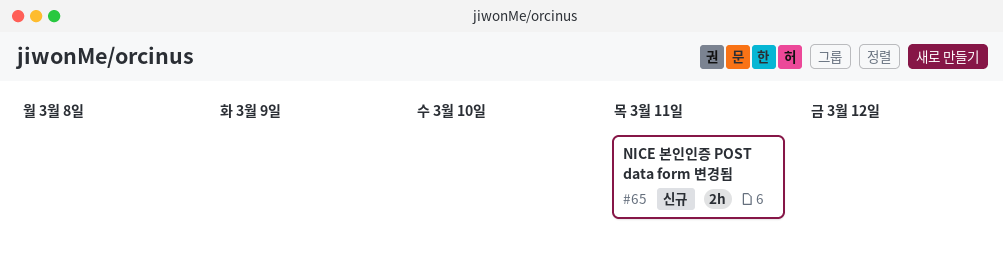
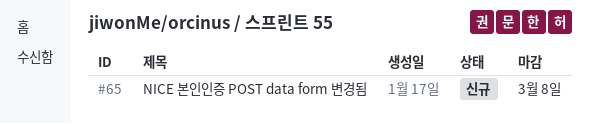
#65, due: Mar 11 -> Mar 8

